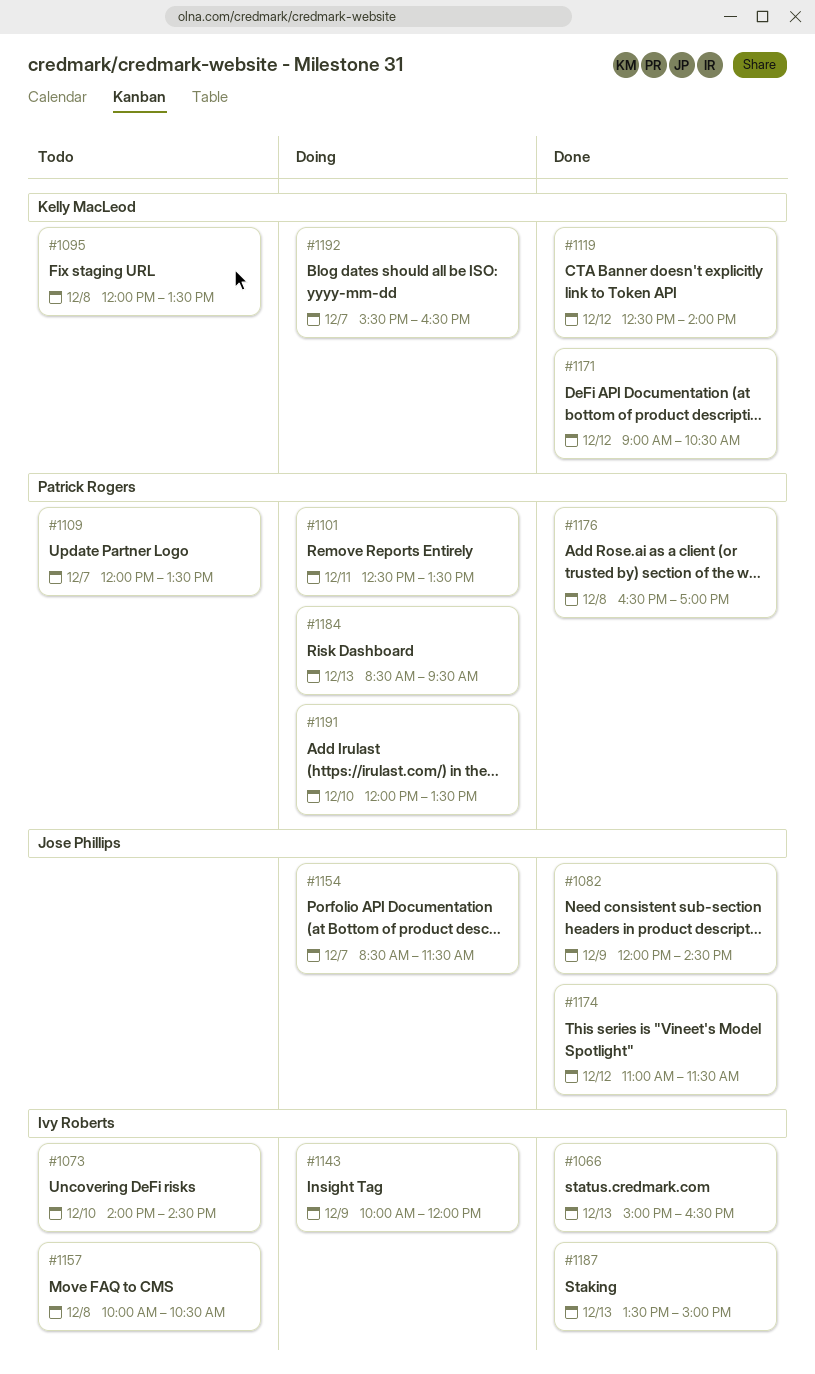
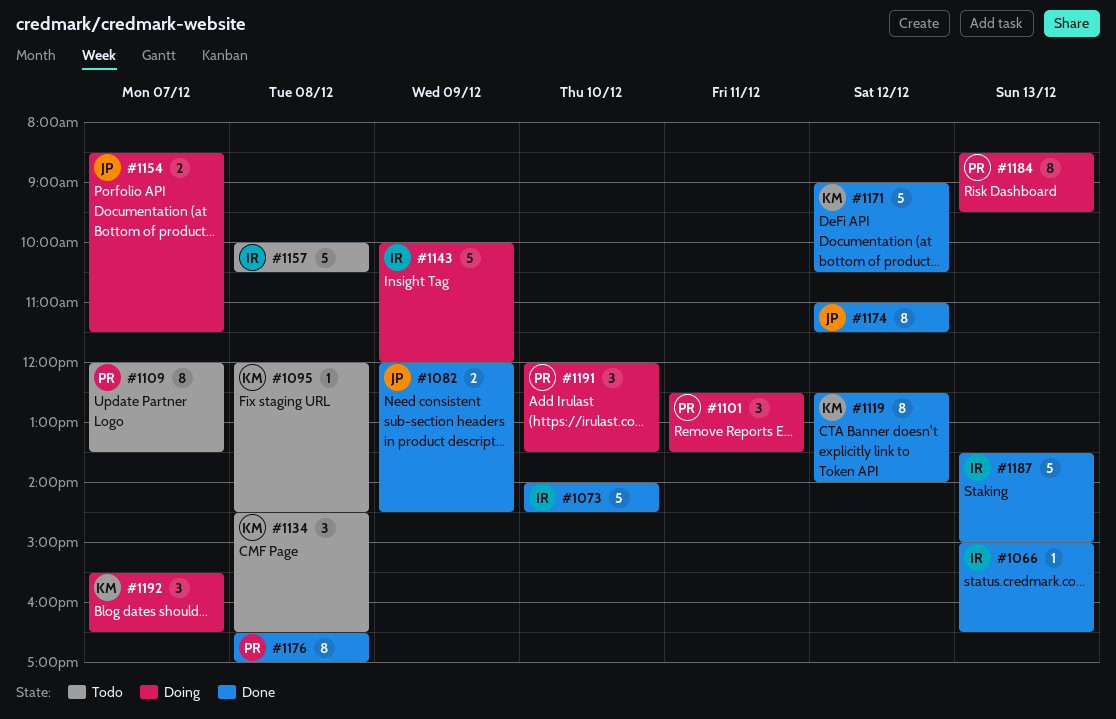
#1073, status: Todo -> Done
#1095, ends: 13:30 -> 14:30
#1134: none -> present

